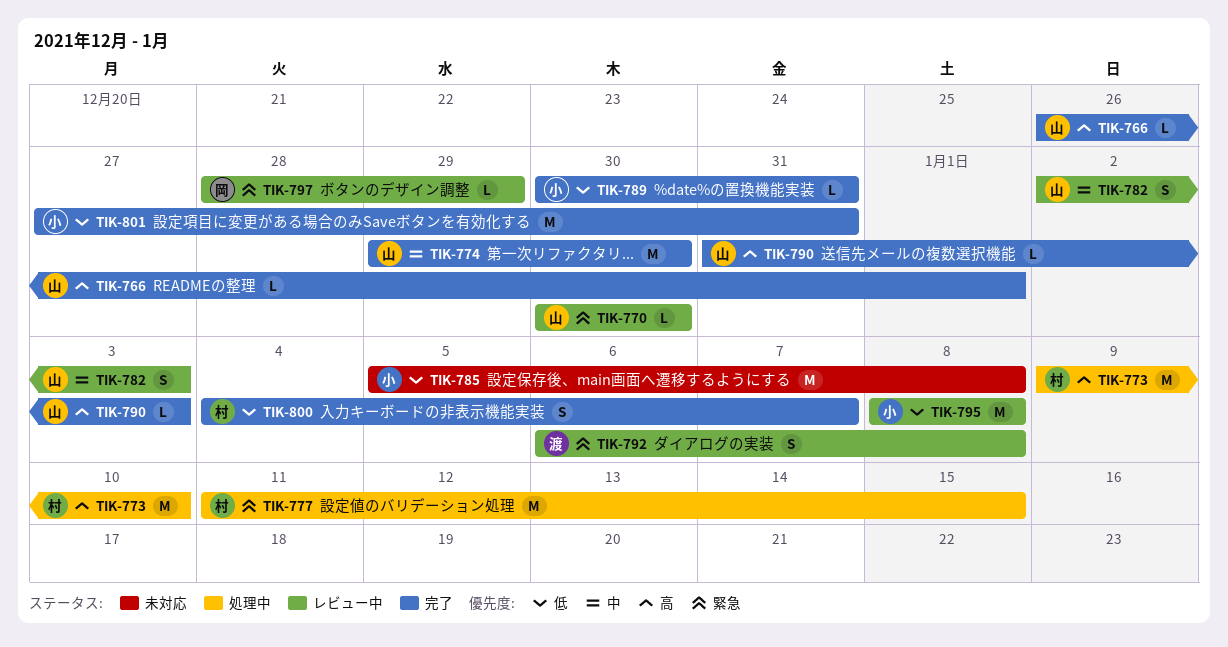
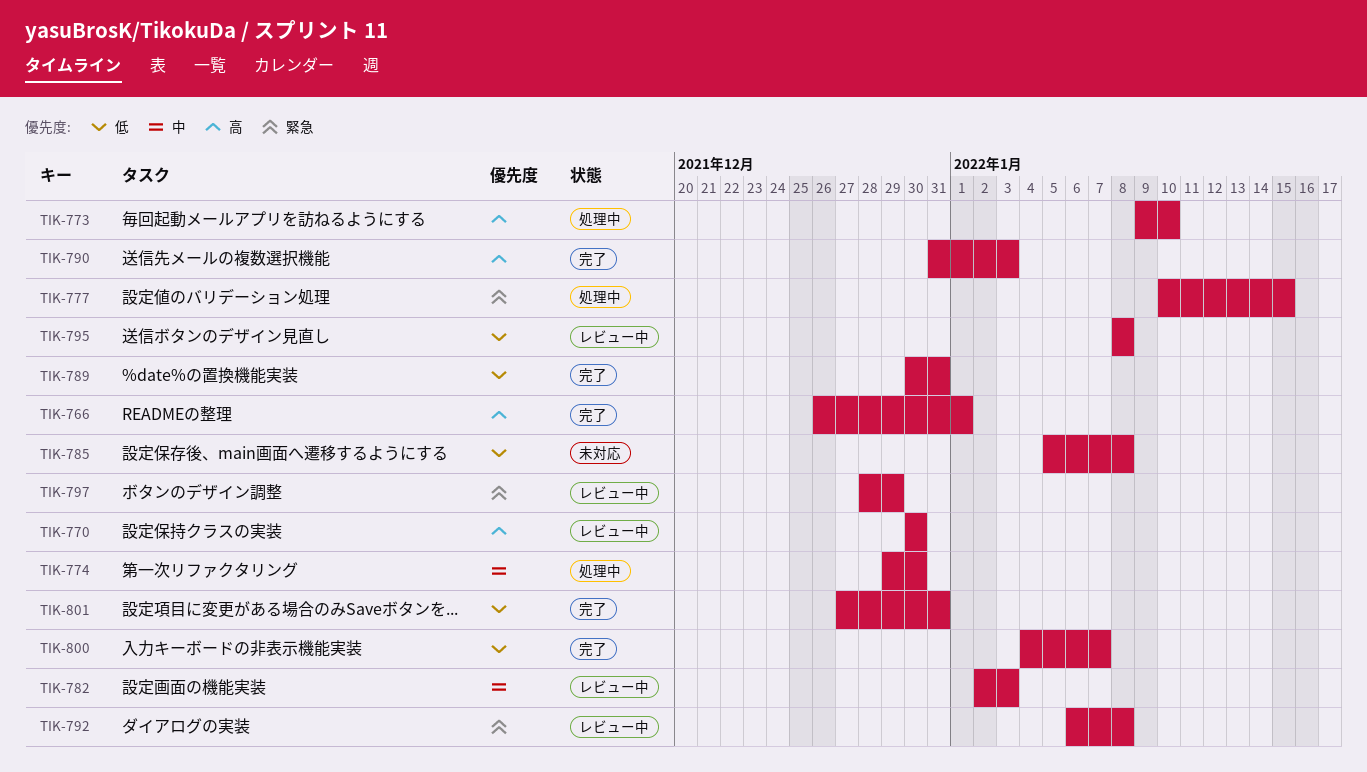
TIK-770, priority: 緊急 -> 高
TIK-774, status: 完了 -> 処理中
TIK-777, start: Jan 11 -> Jan 10

